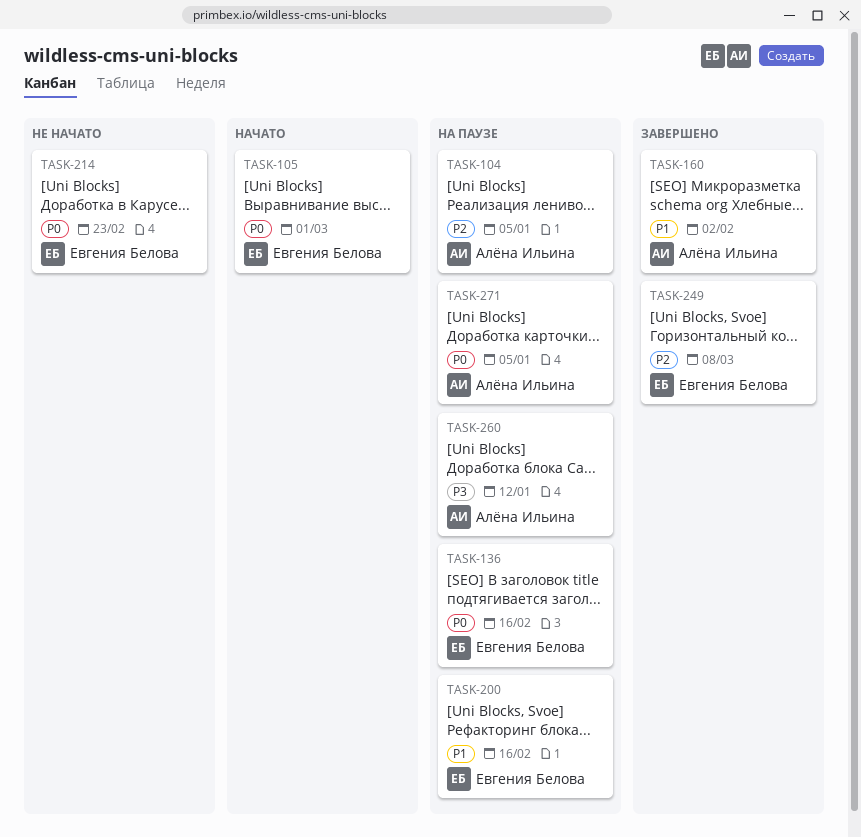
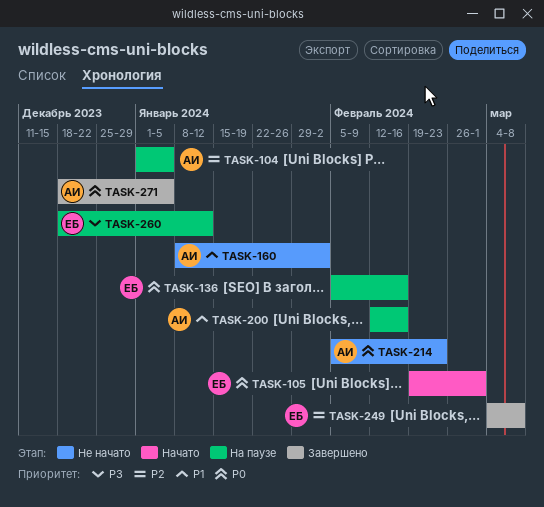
TASK-160, status: Завершено -> Не начато
TASK-200, owner: Евгения Белова -> Алёна Ильина
TASK-214, owner: Евгения Белова -> Алёна Ильина
TASK-260, owner: Алёна Ильина -> Евгения Белова
TASK-271, status: На паузе -> Завершено

